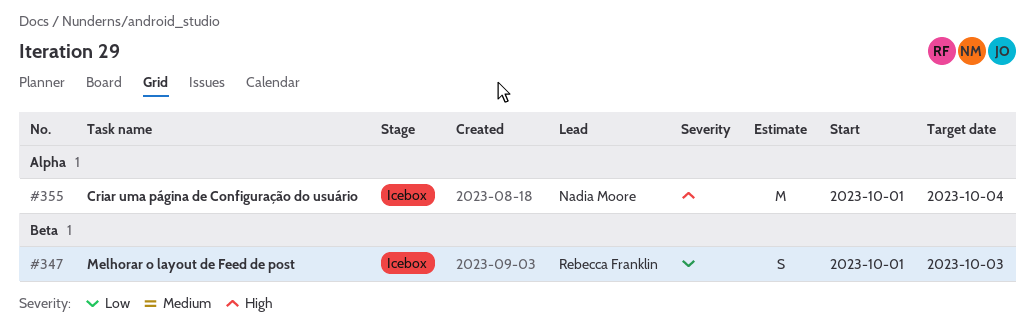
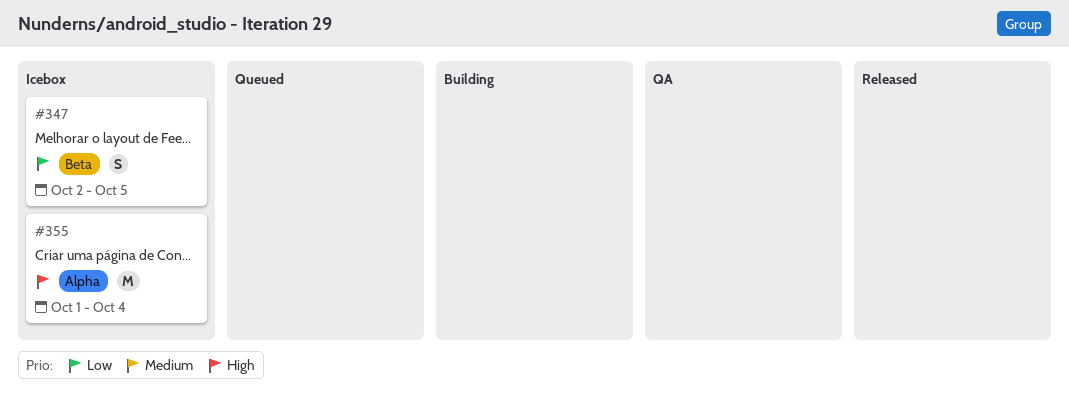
#347, start: Oct 1 -> Oct 2
#347, due: Oct 3 -> Oct 5

